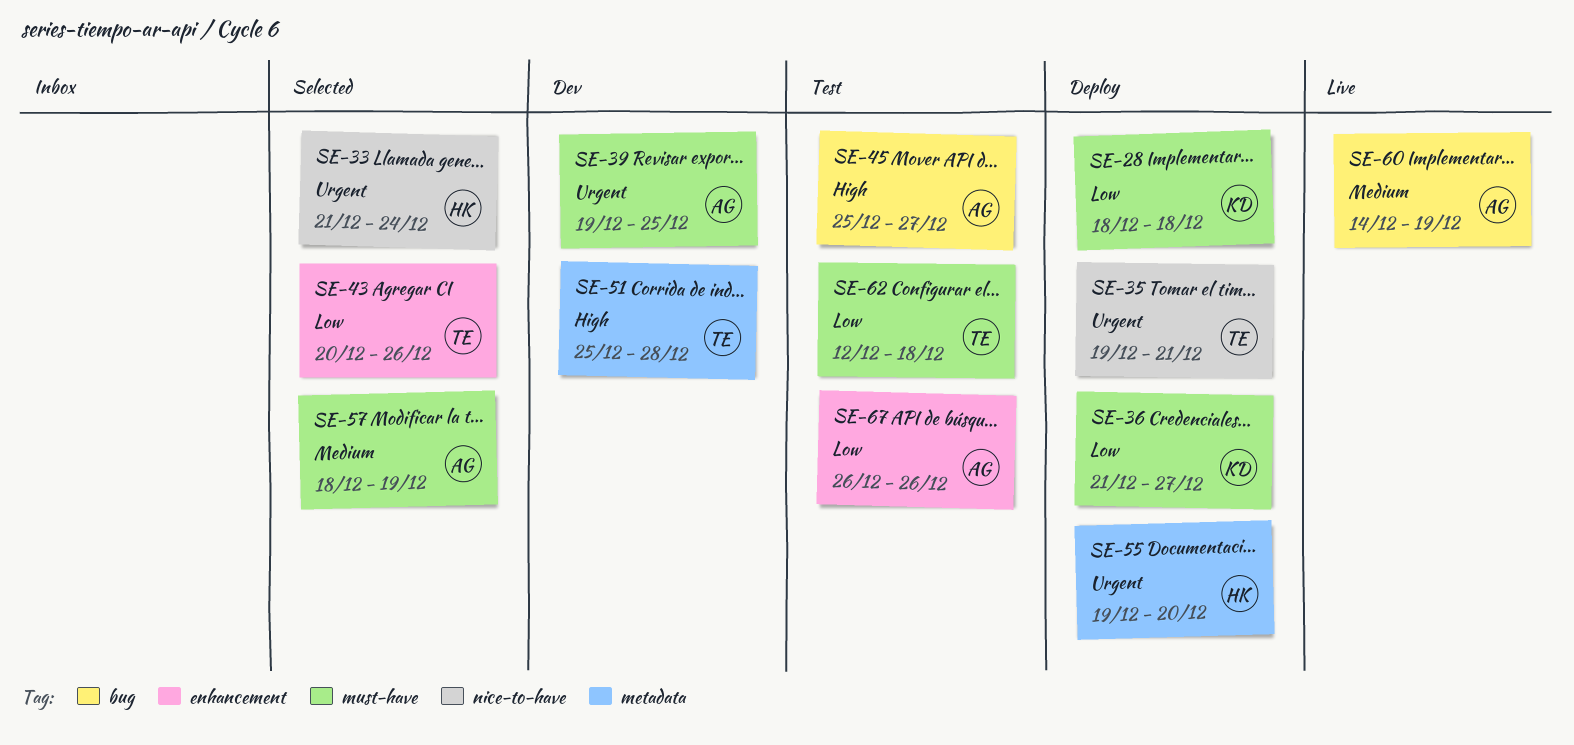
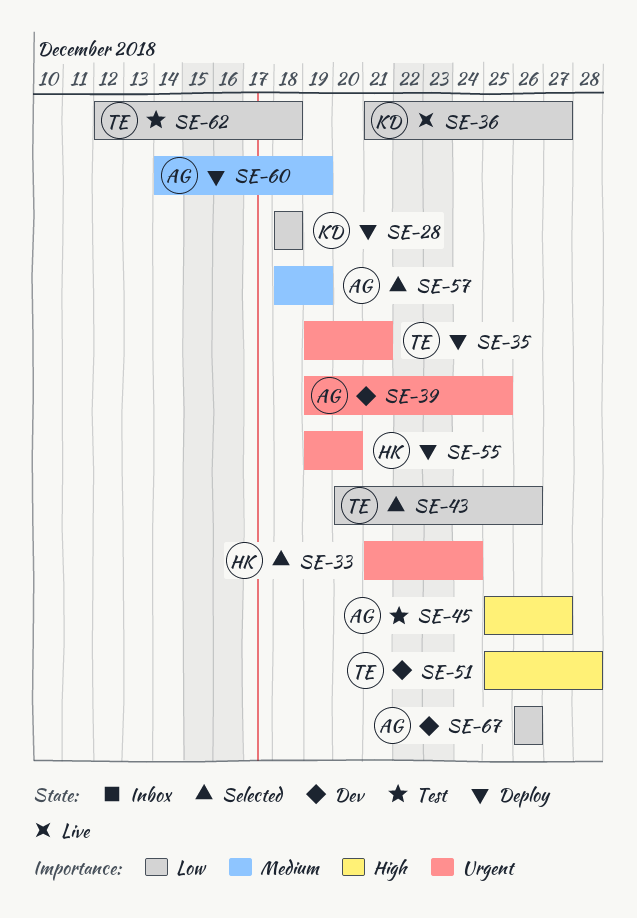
SE-36, status: Deploy -> Live
SE-60, status: Live -> Deploy
SE-67, status: Test -> Dev

